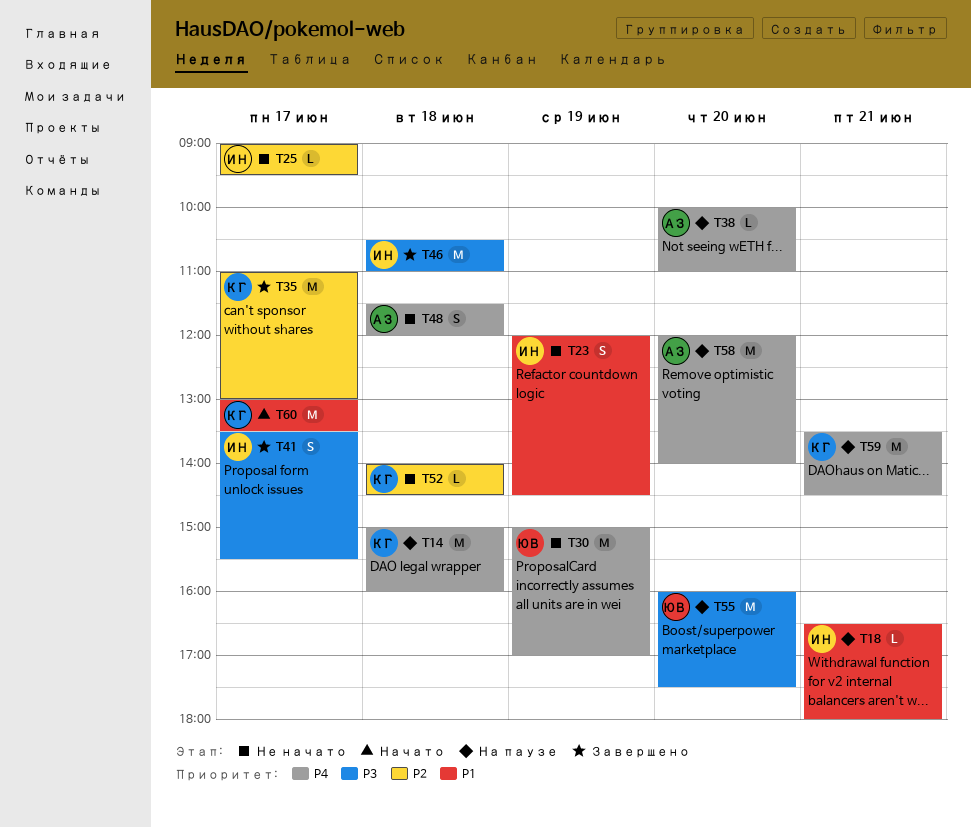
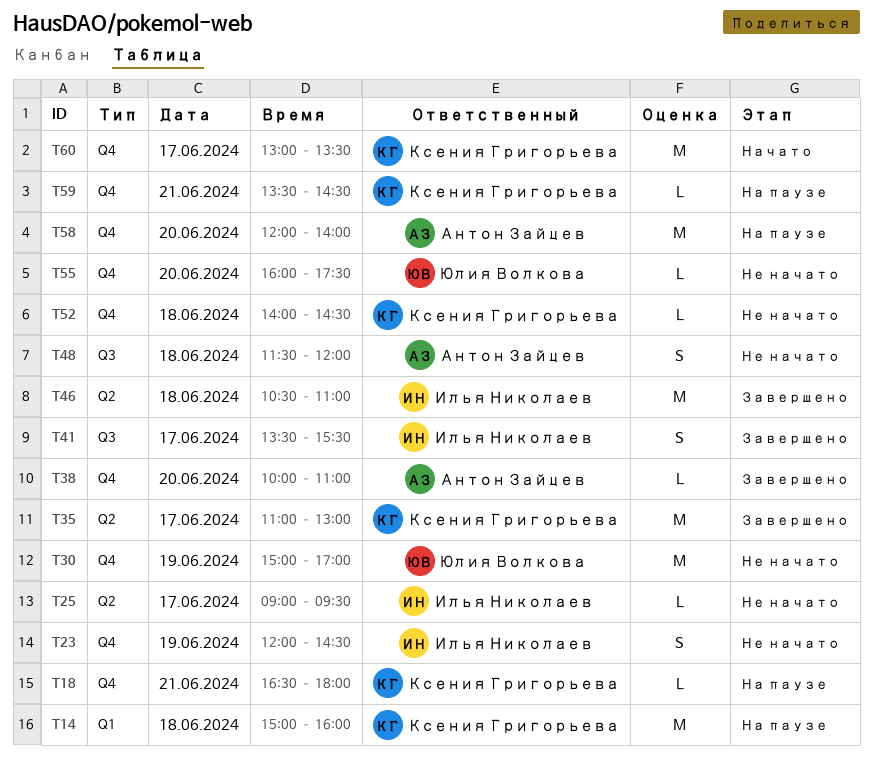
T18, owner: Илья Николаев -> Ксения Григорьева
T38, status: На паузе -> Завершено
T55, status: На паузе -> Не начато
T55, estimate: M -> L
T59, estimate: M -> L

